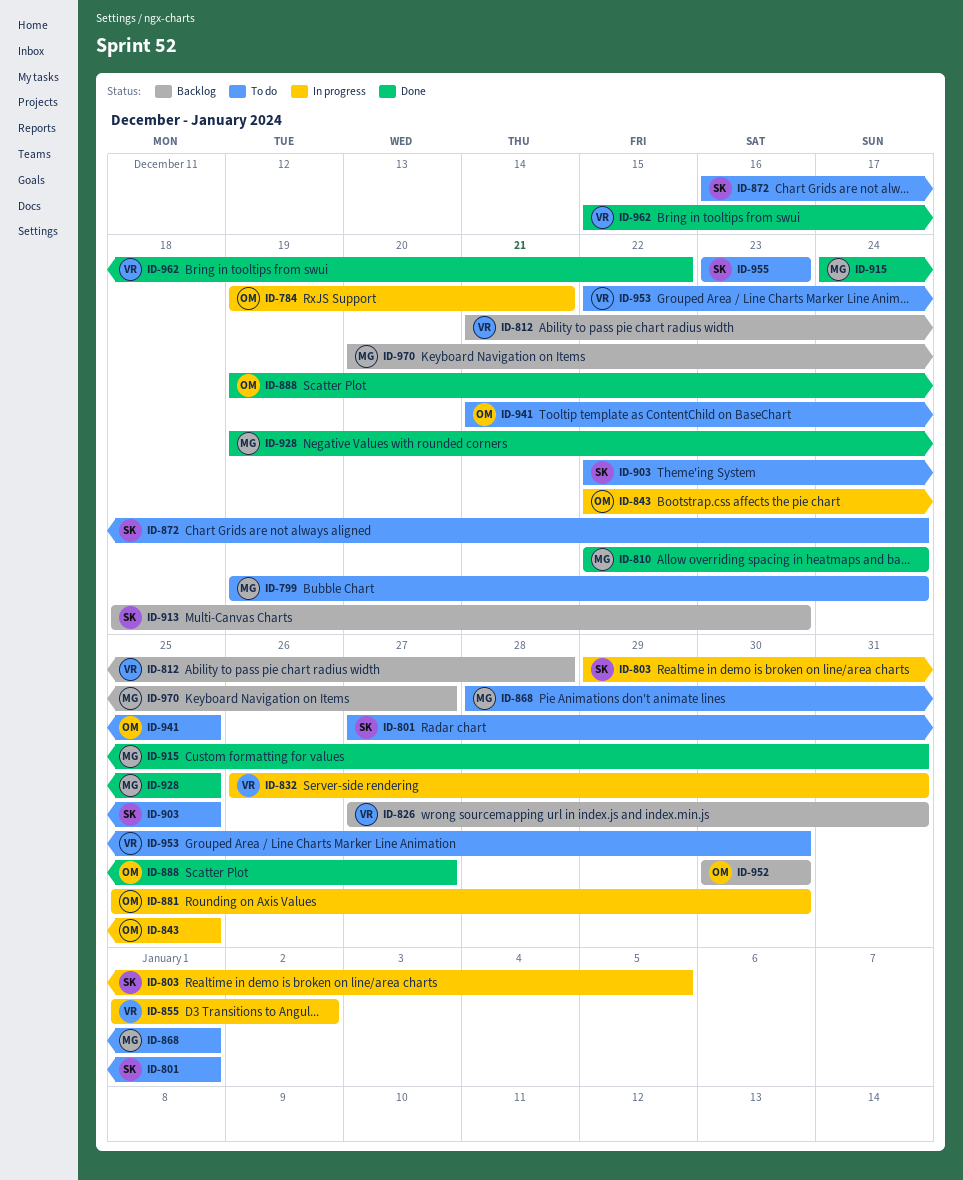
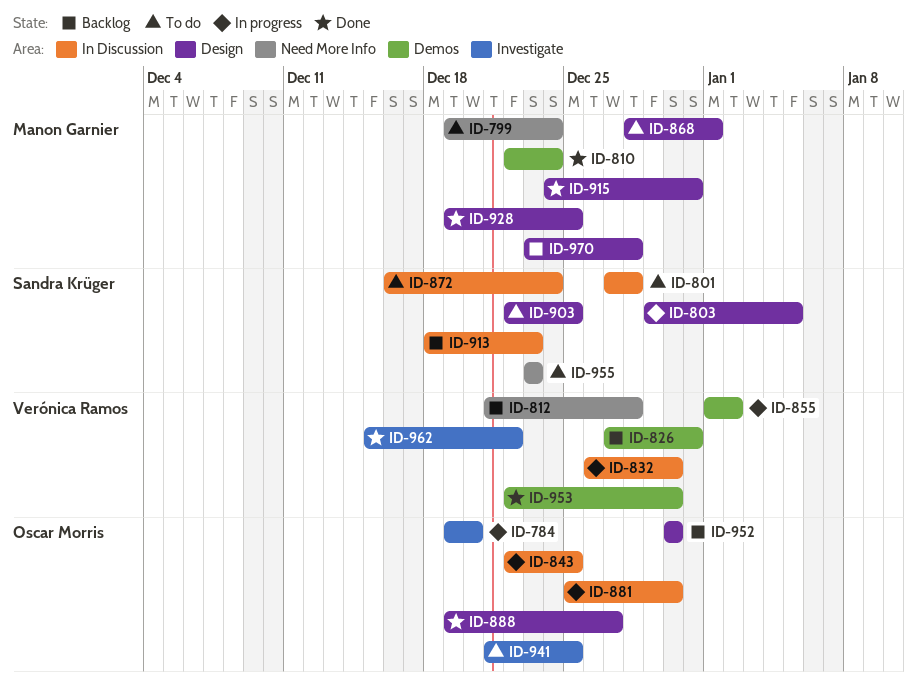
ID-784, due: Dec 21 -> Dec 20
ID-801, due: Jan 1 -> Dec 28
ID-832, due: Dec 31 -> Dec 30
ID-953, status: To do -> Done
ID-970, start: Dec 20 -> Dec 23
ID-970, due: Dec 27 -> Dec 28

